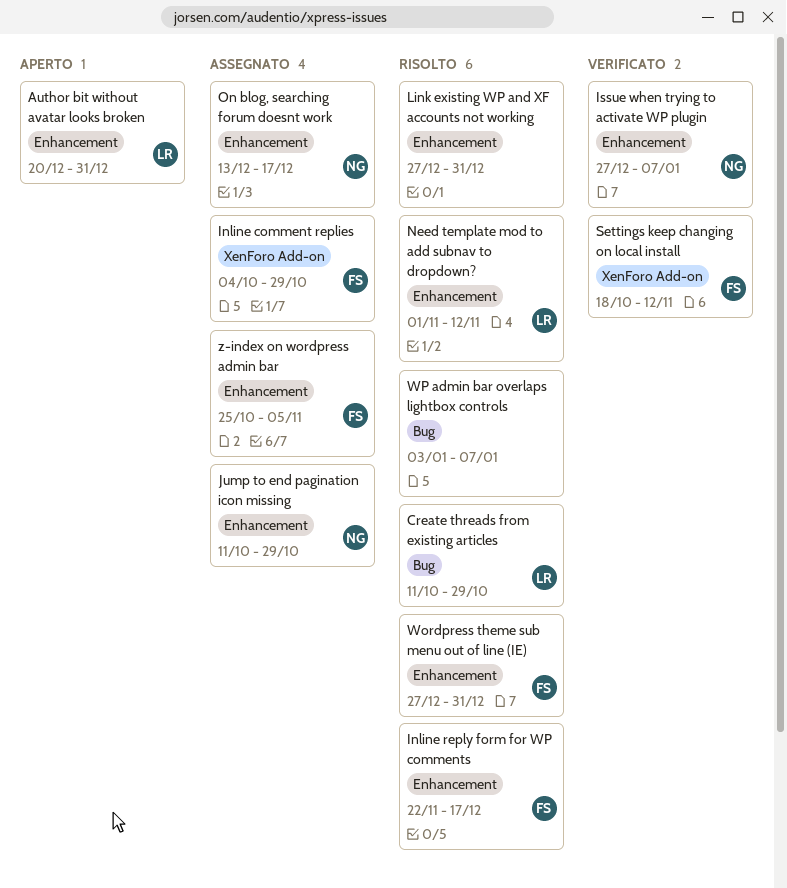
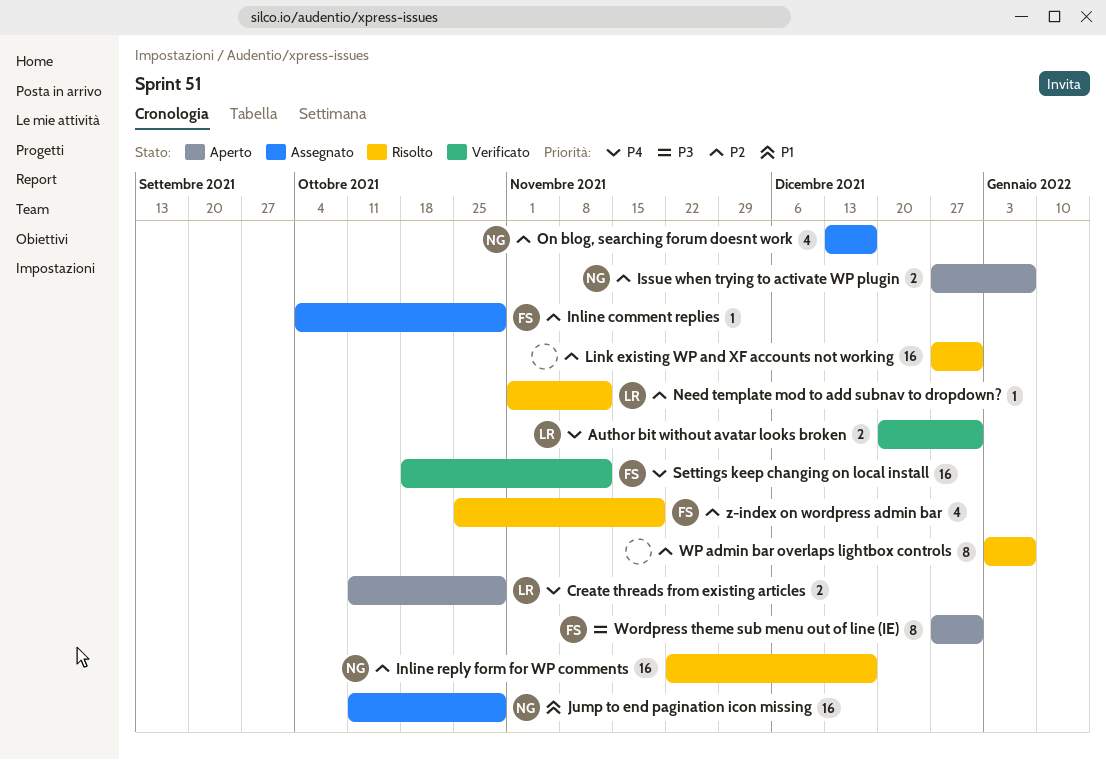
Author bit without avatar looks broken, status: Aperto -> Verificato
Create threads from existing articles, status: Risolto -> Aperto
Inline reply form for WP comments, owner: FS -> NG
Issue when trying to activate WP plugin, status: Verificato -> Aperto
Wordpress theme sub menu out of line (IE), status: Risolto -> Aperto
z-index on wordpress admin bar, status: Assegnato -> Risolto
z-index on wordpress admin bar, due: Nov 5 -> Nov 19

